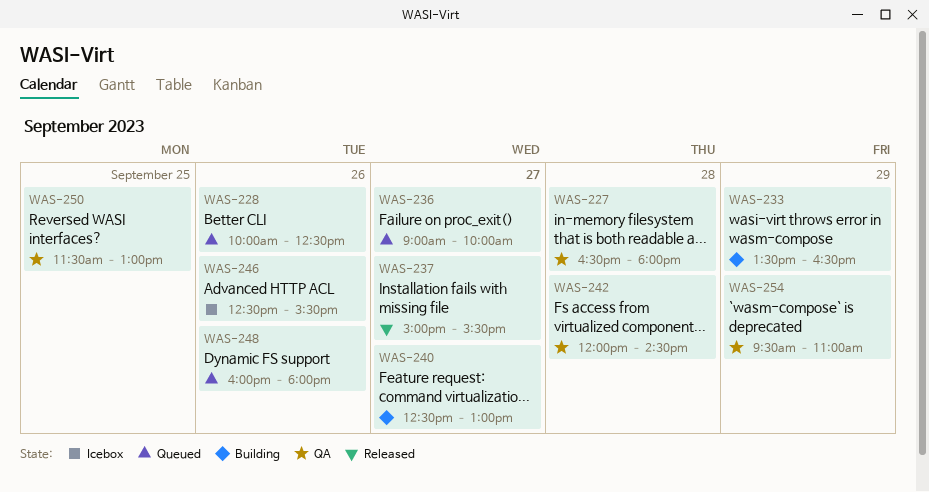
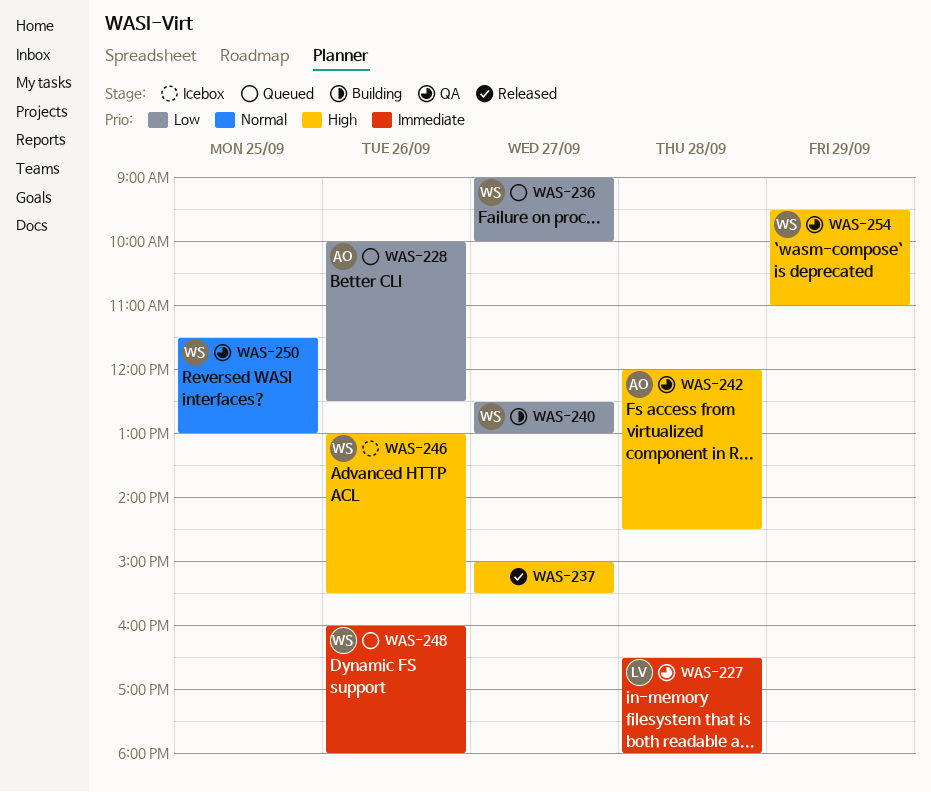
WAS-233: present -> none
WAS-246, begins: 12:30 -> 13:00

